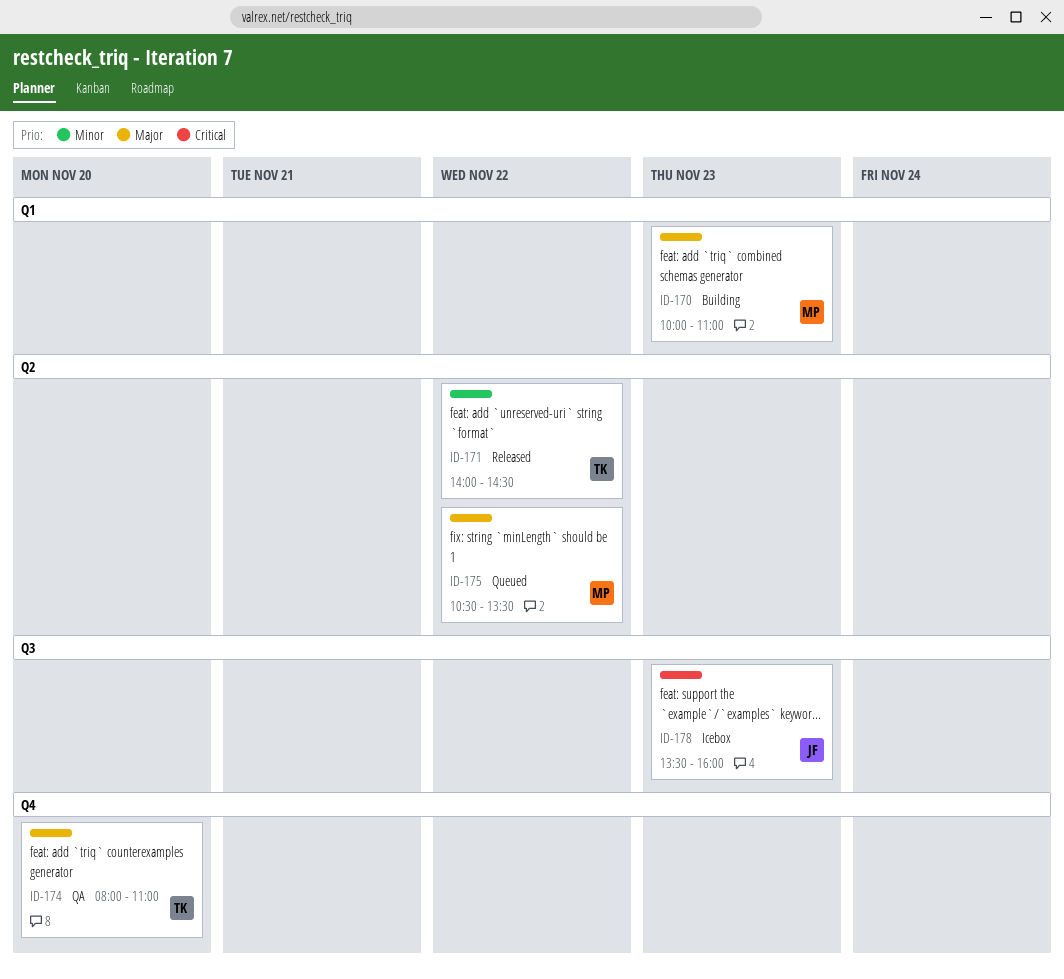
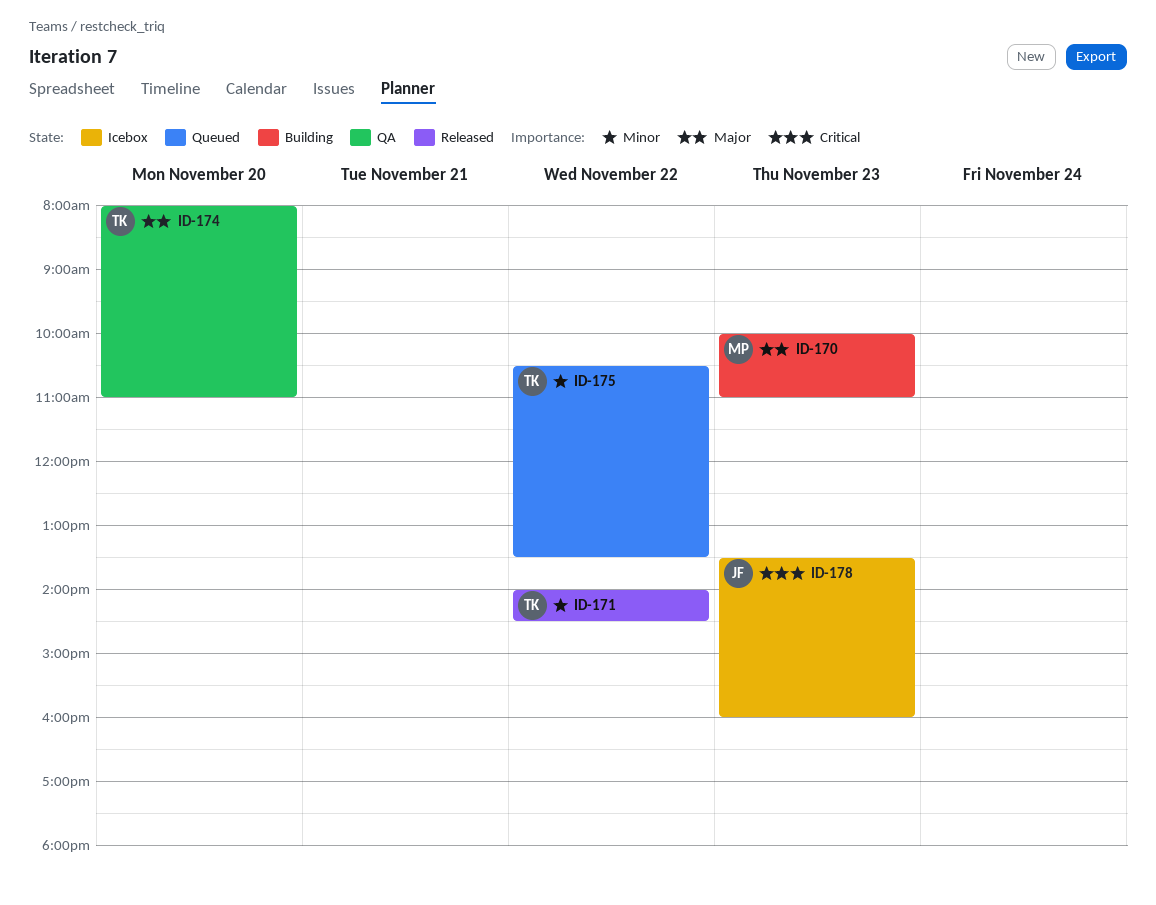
ID-175, owner: MP -> TK
ID-175, priority: Major -> Minor

